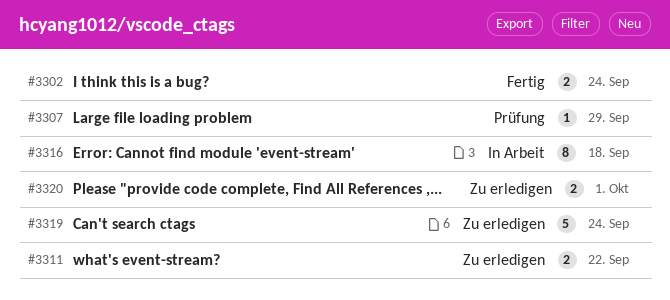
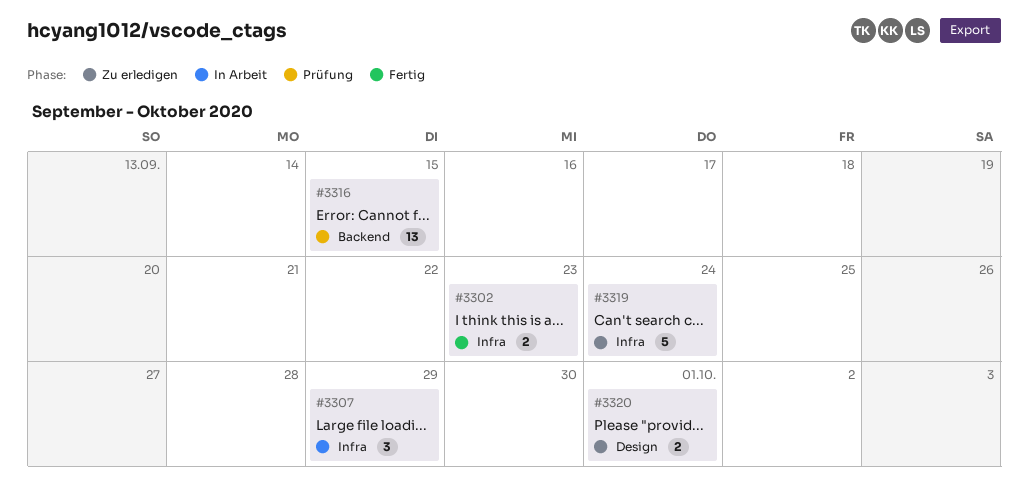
#3302, due: Sep 24 -> Sep 23
#3307, status: Prüfung -> In Arbeit
#3307, estimate: 1 -> 3
#3311: present -> none
#3316, status: In Arbeit -> Prüfung
#3316, estimate: 8 -> 13
#3316, due: Sep 18 -> Sep 15

